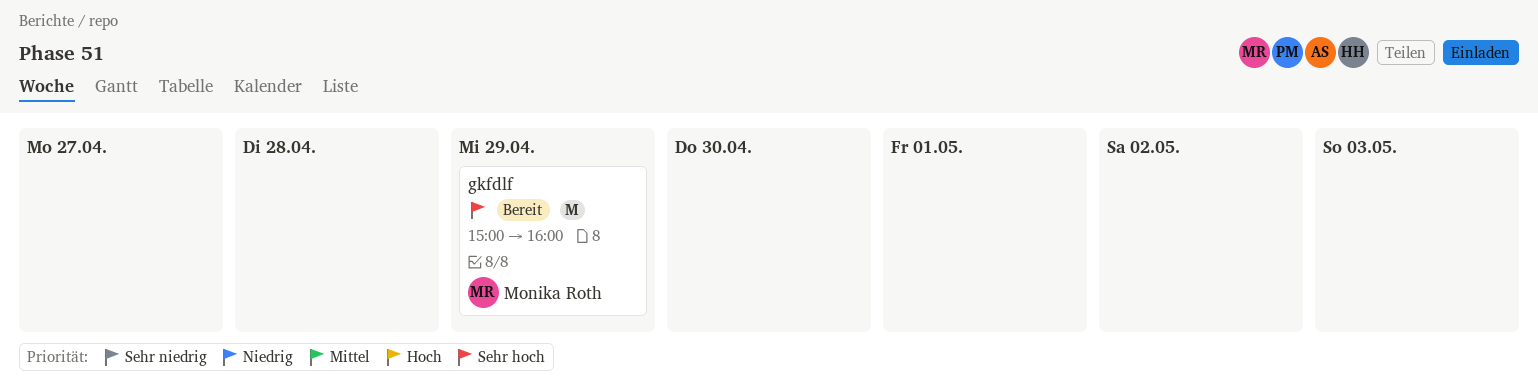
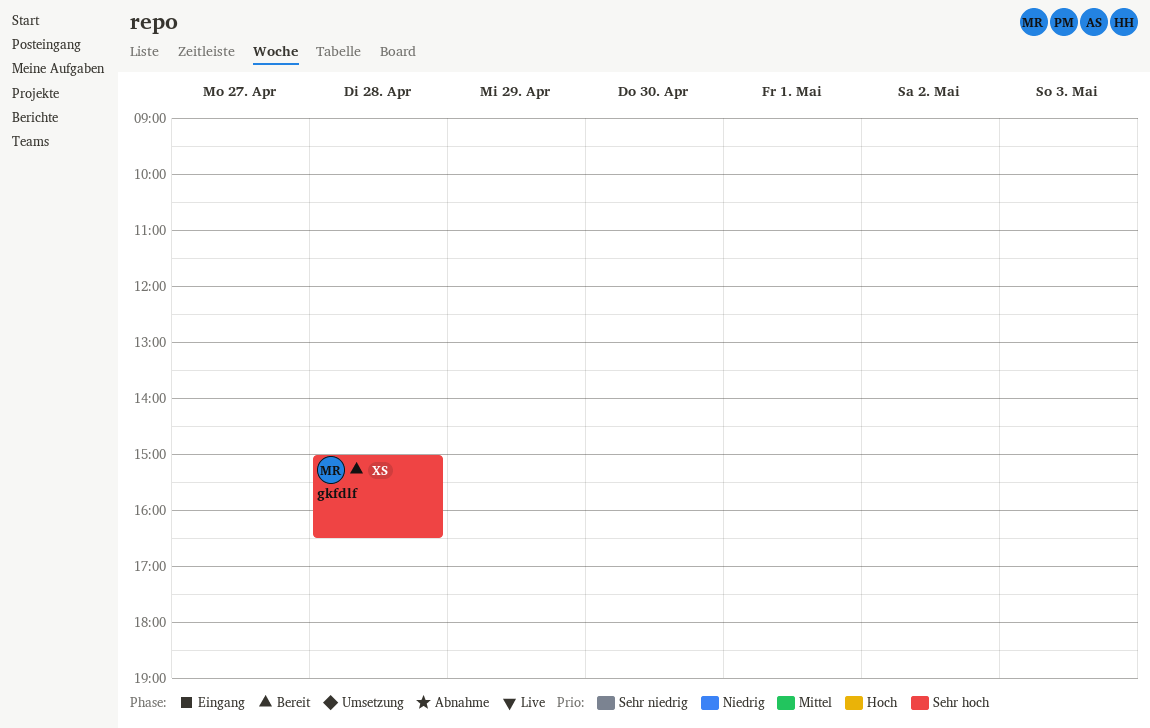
gkfdlf, estimate: M -> XS
gkfdlf, day: Apr 29 -> Apr 28
gkfdlf, ends: 16:00 -> 16:30

